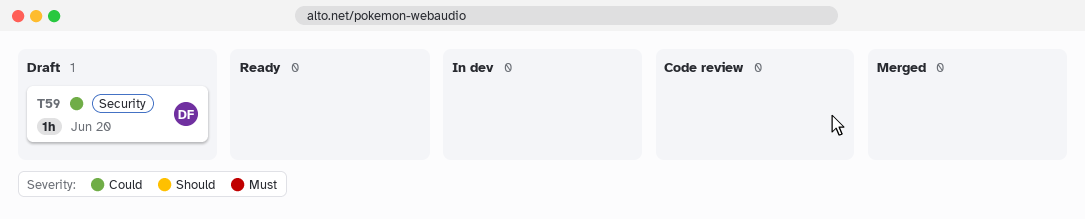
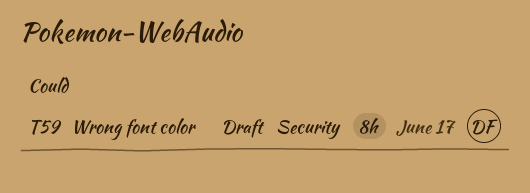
T59, estimate: 1h -> 8h
T59, due: Jun 20 -> Jun 17

